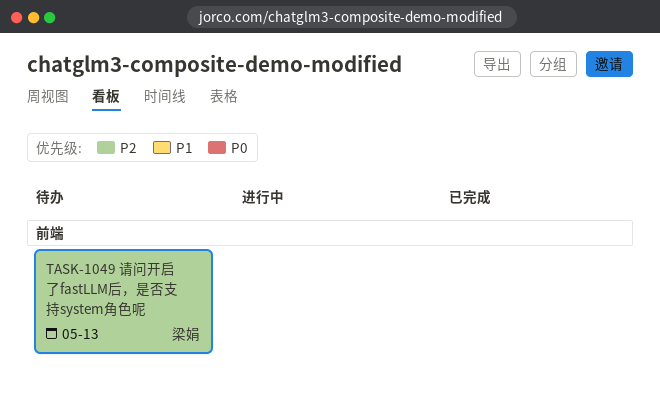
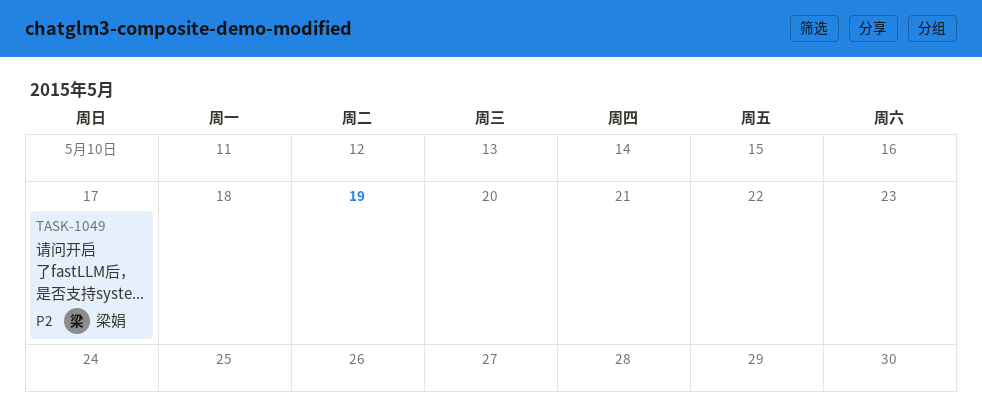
TASK-1049, due: May 13 -> May 17

